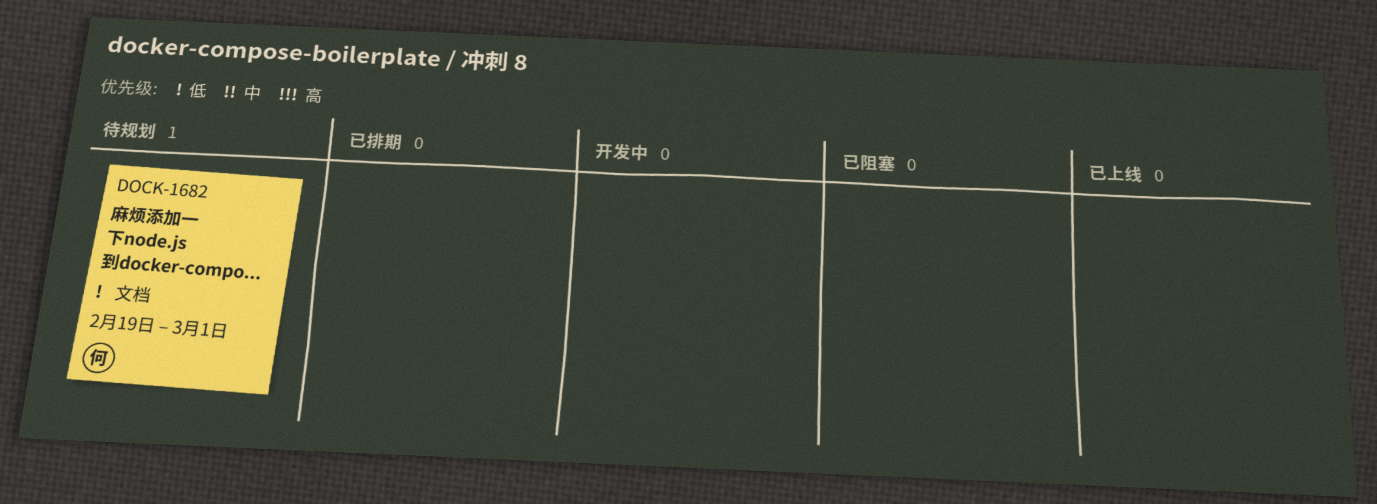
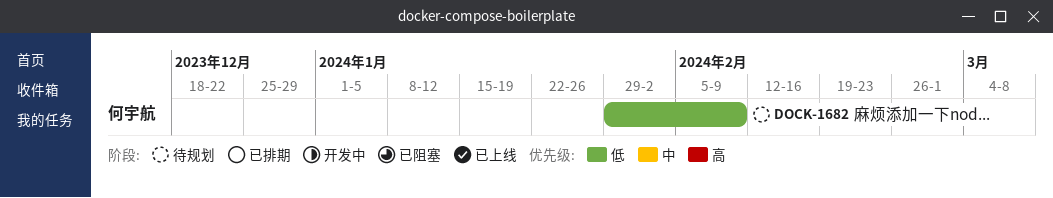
DOCK-1682, start: Feb 19 -> Jan 29
DOCK-1682, due: Mar 1 -> Feb 9

